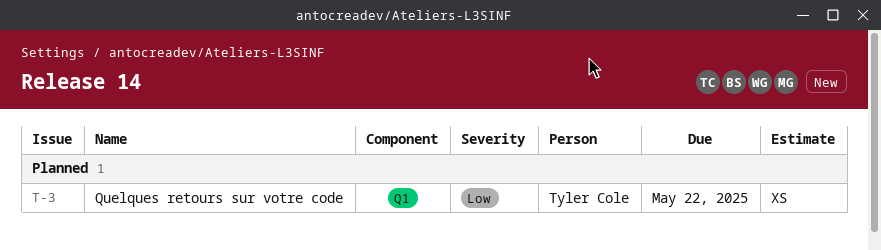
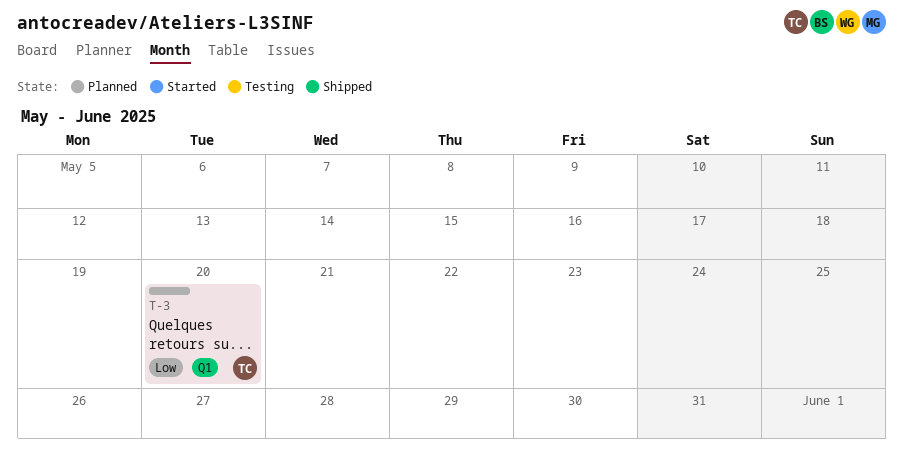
T-3, due: May 22 -> May 20

